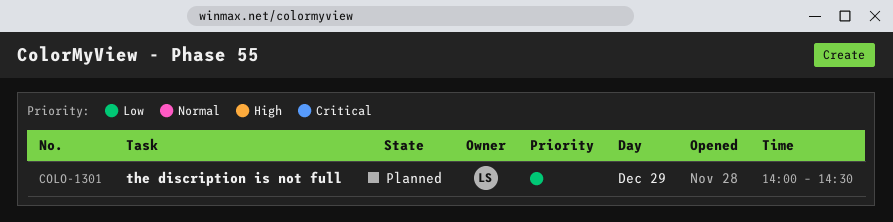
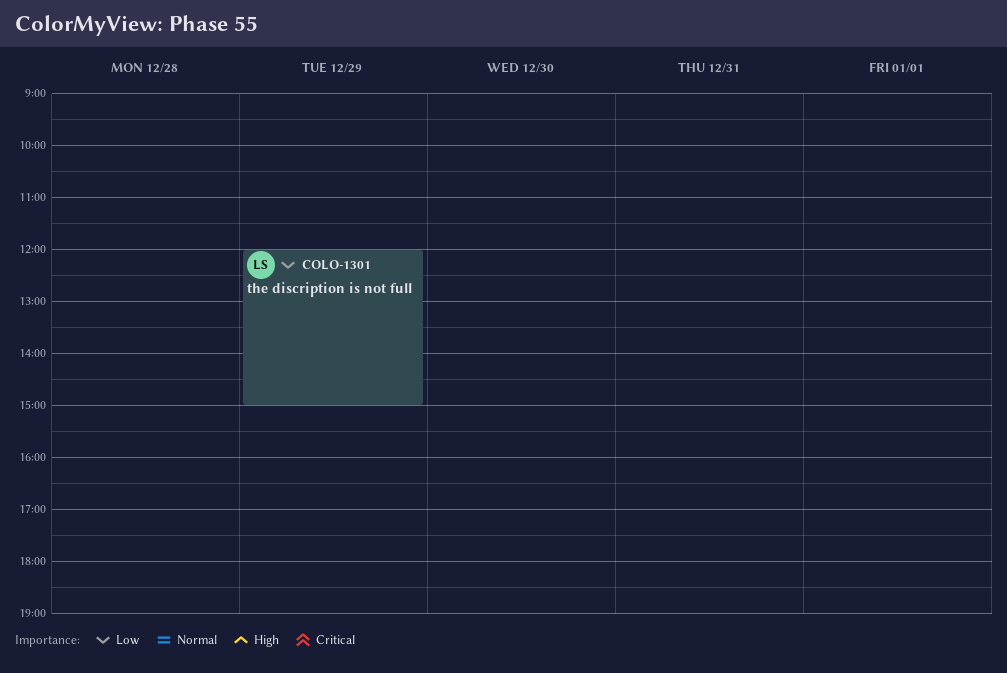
COLO-1301, begins: 14:00 -> 12:00
COLO-1301, ends: 14:30 -> 15:00

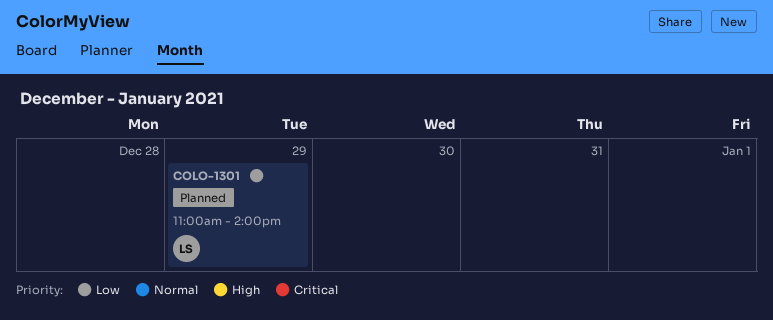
COLO-1301, begins: 12:00 -> 11:00
COLO-1301, ends: 15:00 -> 14:00

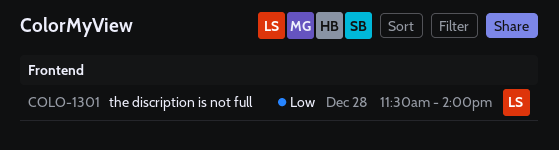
COLO-1301, day: Dec 29 -> Dec 28
COLO-1301, begins: 11:00 -> 11:30

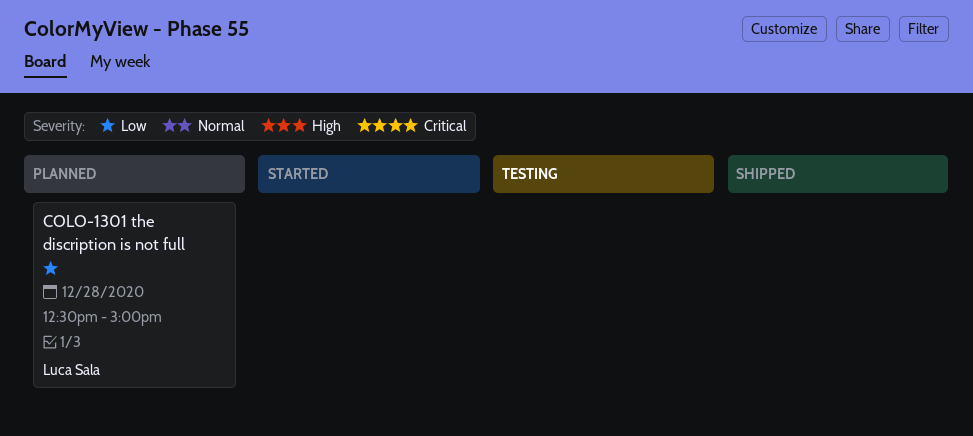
COLO-1301, begins: 11:30 -> 12:30
COLO-1301, ends: 14:00 -> 15:00

